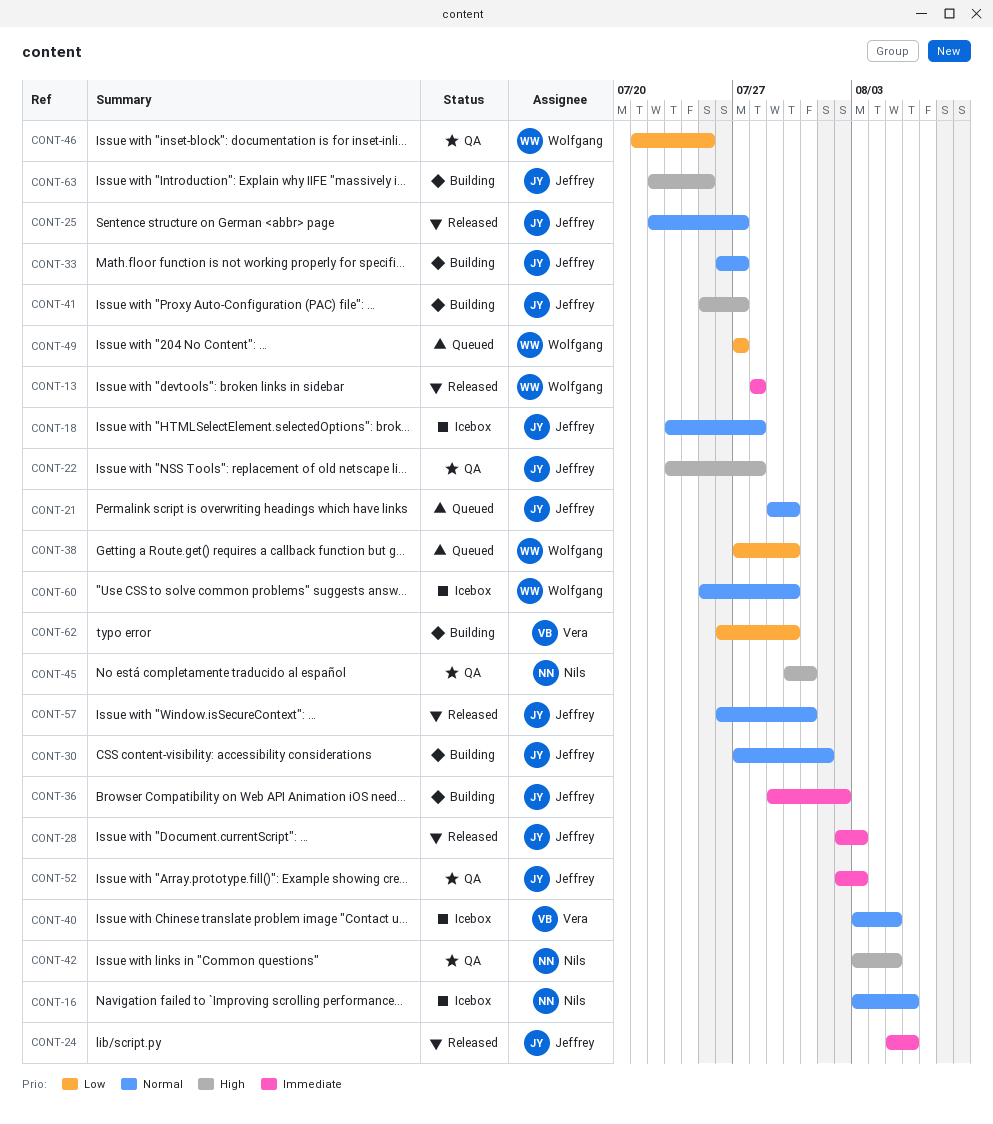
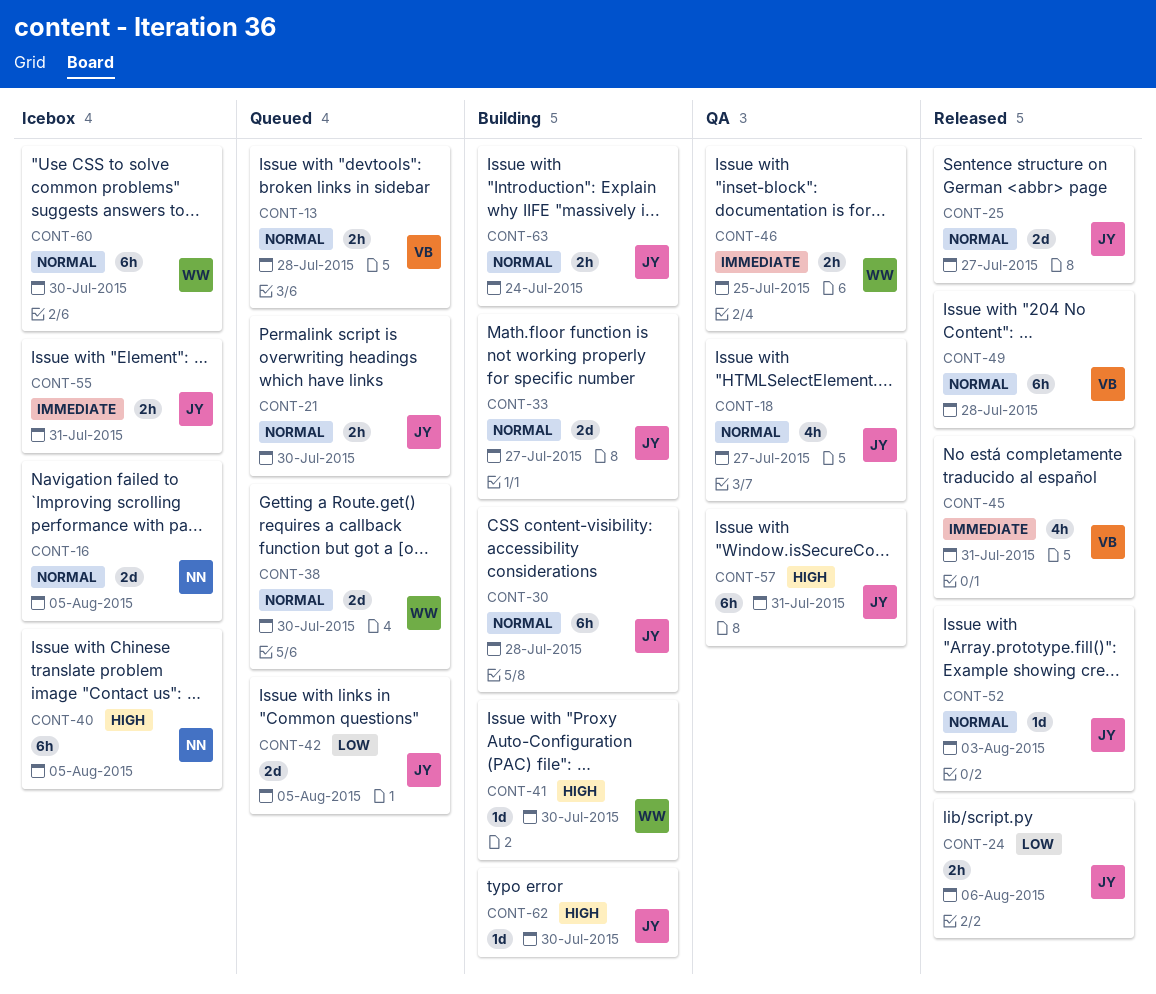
CONT-13, status: Released -> Queued
CONT-13, owner: Wolfgang -> Vera
CONT-13, priority: Immediate -> Normal
CONT-16, due: Aug 6 -> Aug 5
CONT-18, status: Icebox -> QA
CONT-18, due: Jul 28 -> Jul 27
CONT-22: present -> none
CONT-24, priority: Immediate -> Low
CONT-28: present -> none
CONT-30, due: Aug 1 -> Jul 28
CONT-36: present -> none
CONT-38, priority: Low -> Normal
CONT-40, owner: Vera -> Nils
CONT-40, priority: Normal -> High
CONT-41, owner: Jeffrey -> Wolfgang
CONT-41, due: Jul 27 -> Jul 30
CONT-42, status: QA -> Queued
CONT-42, owner: Nils -> Jeffrey
CONT-42, priority: High -> Low
CONT-45, status: QA -> Released
CONT-45, owner: Nils -> Vera
CONT-45, priority: High -> Immediate
CONT-46, priority: Low -> Immediate
CONT-49, status: Queued -> Released
CONT-49, owner: Wolfgang -> Vera
CONT-49, priority: Low -> Normal
CONT-49, due: Jul 27 -> Jul 28
CONT-52, status: QA -> Released
CONT-52, priority: Immediate -> Normal
CONT-55: none -> present
CONT-57, status: Released -> QA
CONT-57, priority: Normal -> High
CONT-62, owner: Vera -> Jeffrey
CONT-62, priority: Low -> High
CONT-63, priority: High -> Normal
CONT-63, due: Jul 25 -> Jul 24

